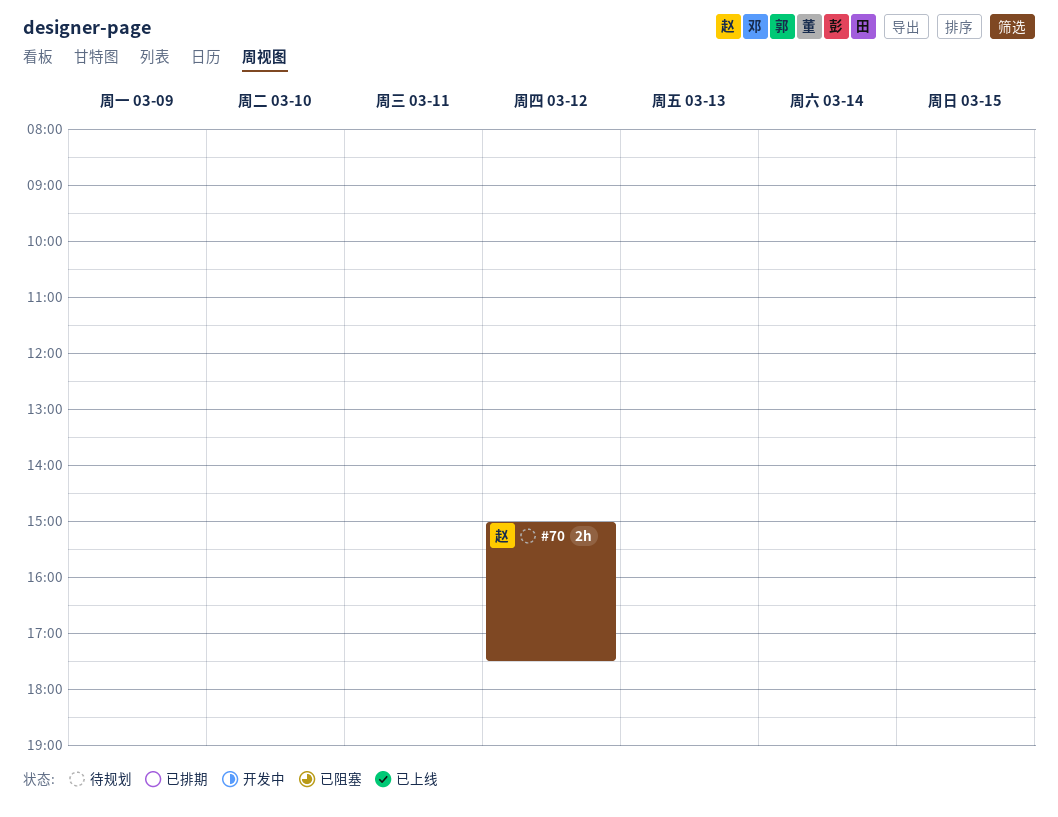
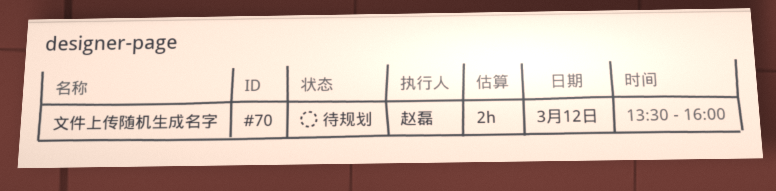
#70, begins: 15:00 -> 13:30
#70, ends: 17:30 -> 16:00

